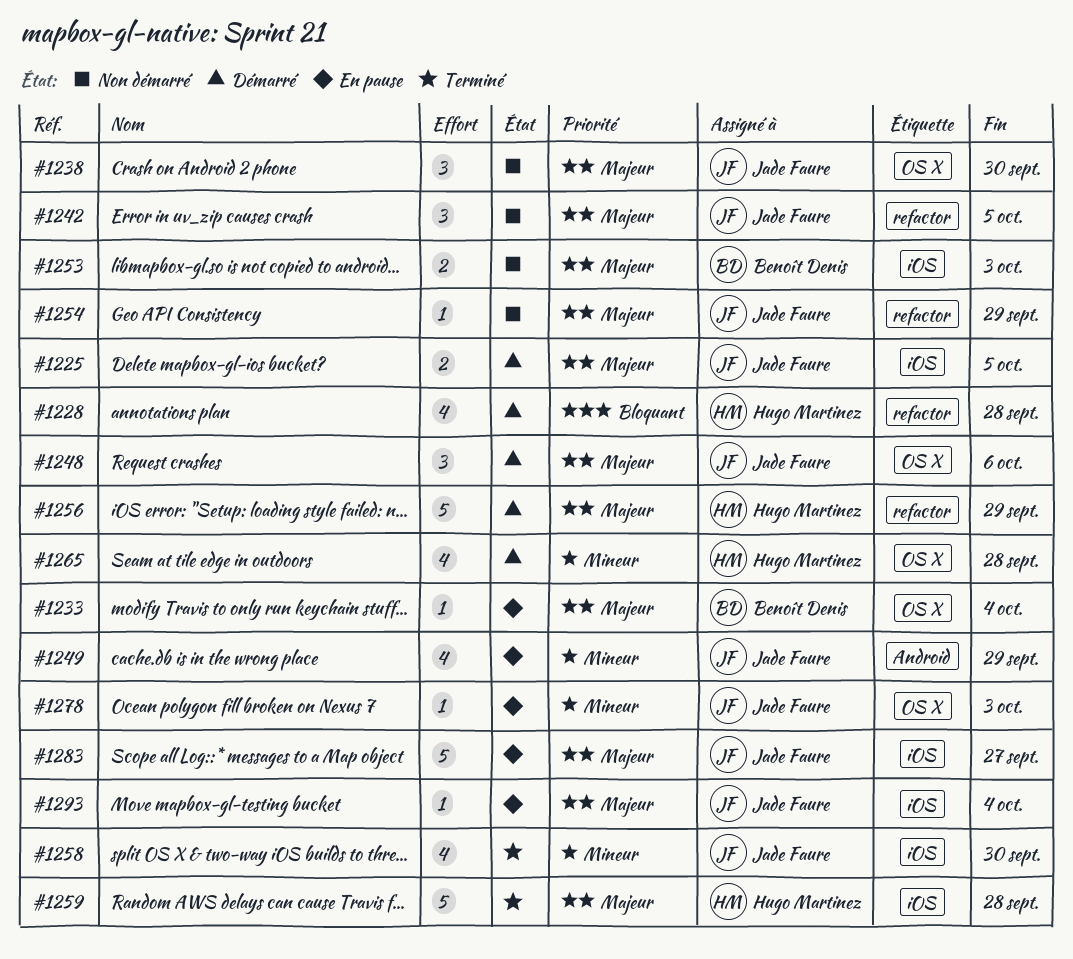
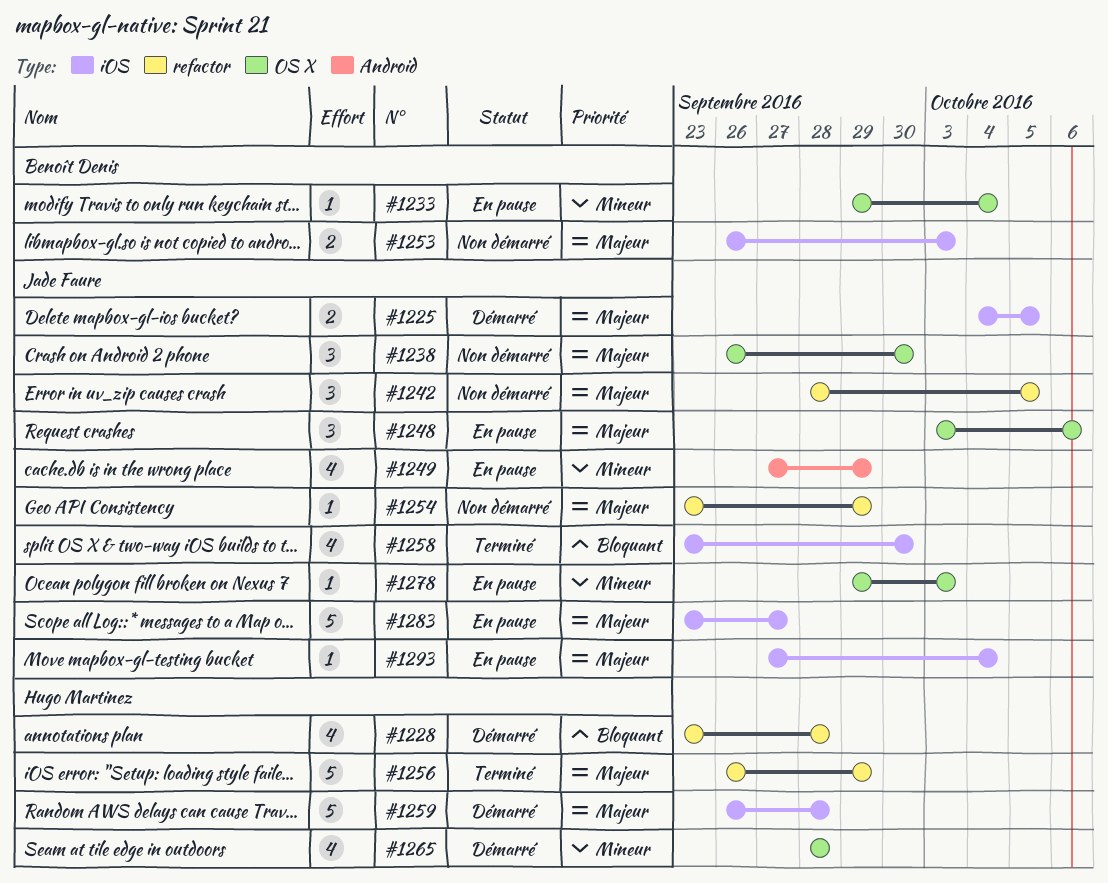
#1233, priority: Majeur -> Mineur
#1248, status: Démarré -> En pause
#1256, status: Démarré -> Terminé
#1258, priority: Mineur -> Bloquant
#1259, status: Terminé -> Démarré

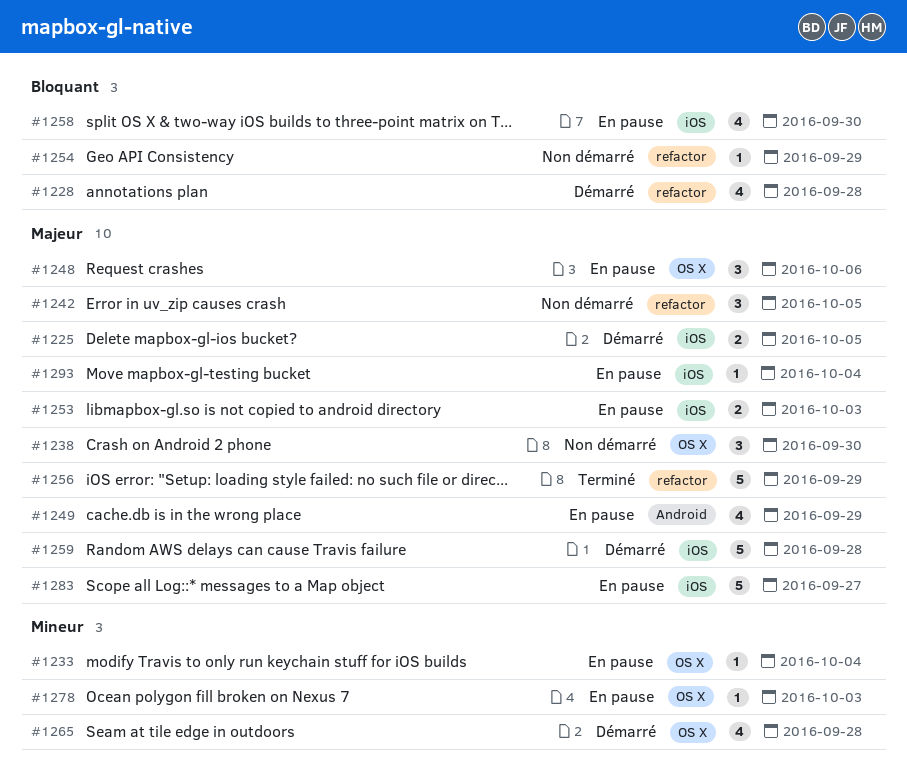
#1249, priority: Mineur -> Majeur
#1253, status: Non démarré -> En pause
#1254, priority: Majeur -> Bloquant
#1258, status: Terminé -> En pause

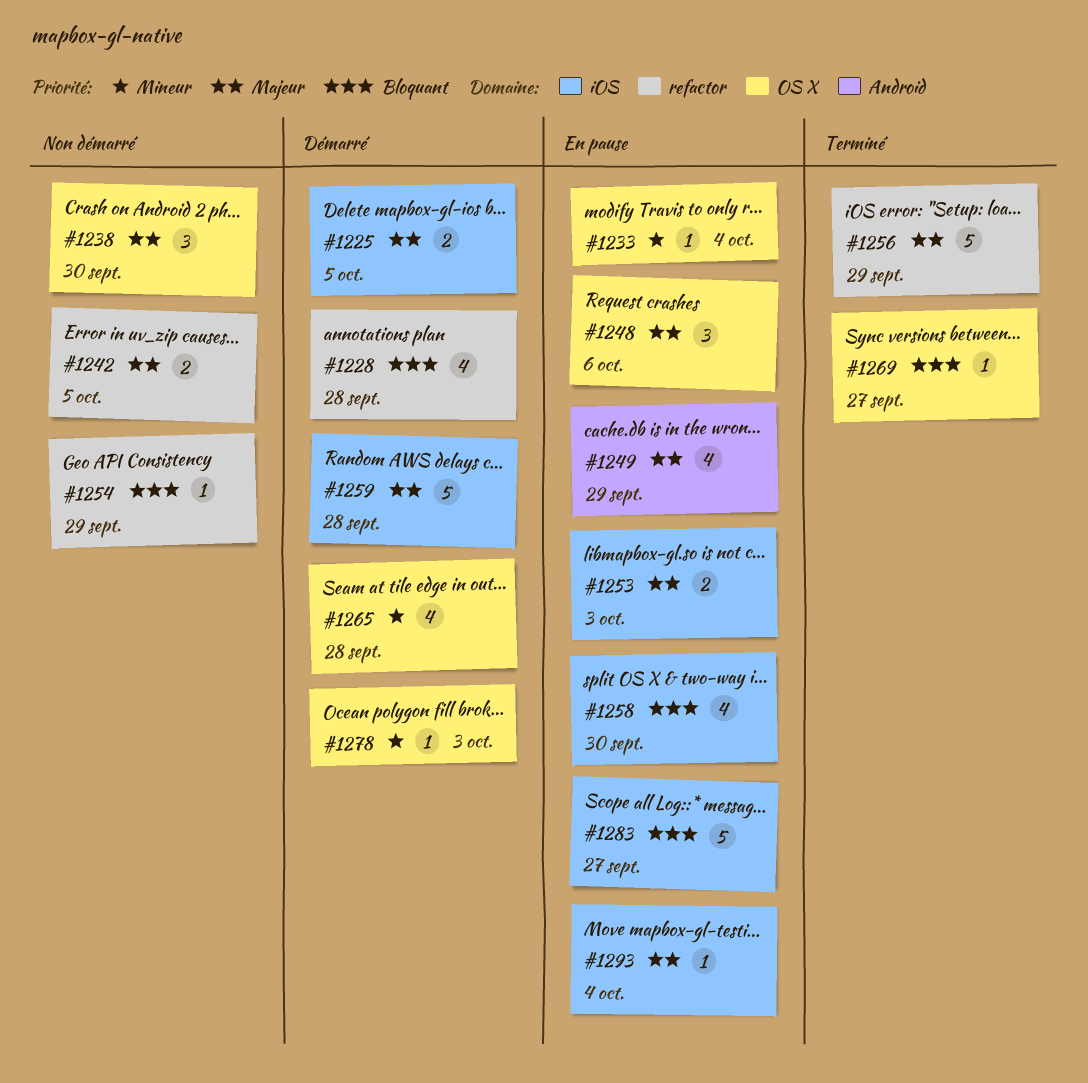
#1242, estimate: 3 -> 2
#1269: none -> present
#1278, status: En pause -> Démarré
#1283, priority: Majeur -> Bloquant

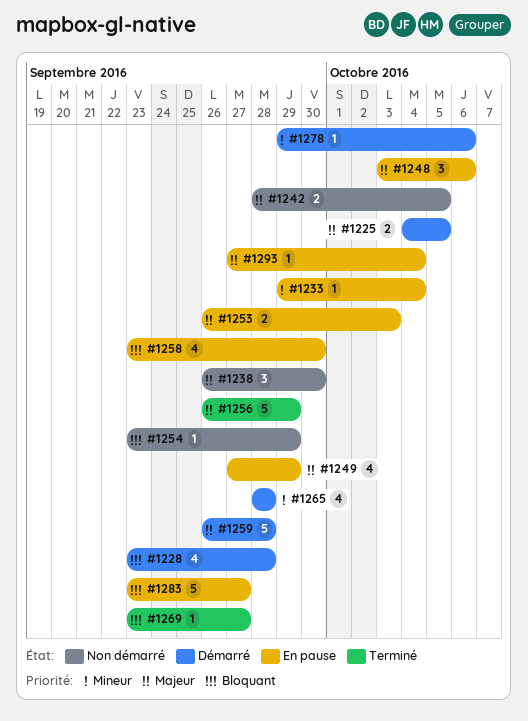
#1278, due: Oct 3 -> Oct 6

